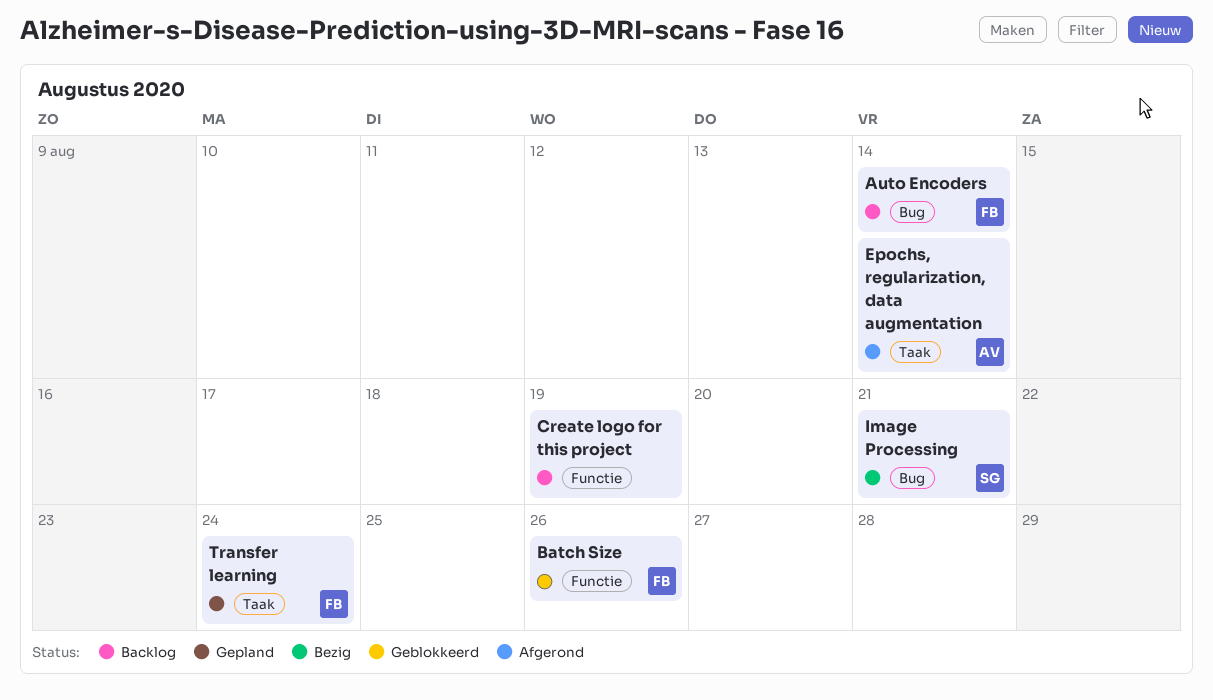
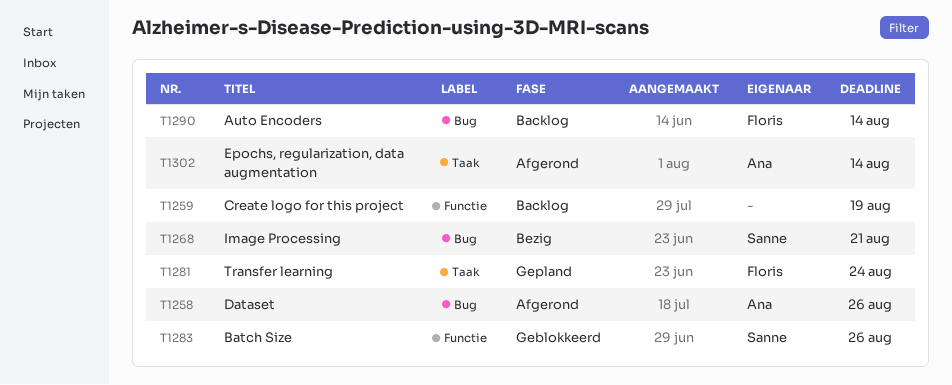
Batch Size, owner: Floris -> Sanne
Dataset: none -> present

